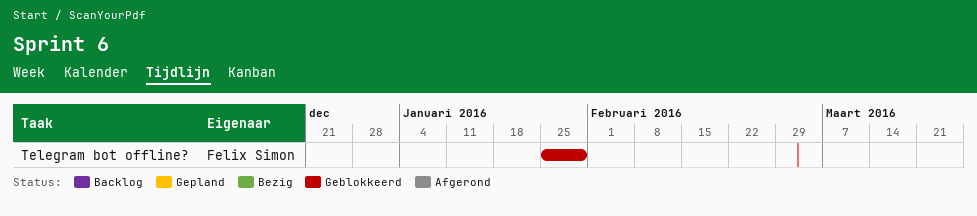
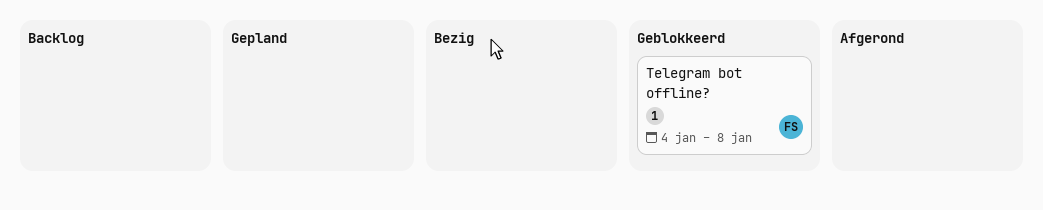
Telegram bot offline?, start: Jan 25 -> Jan 4
Telegram bot offline?, due: Jan 29 -> Jan 8

